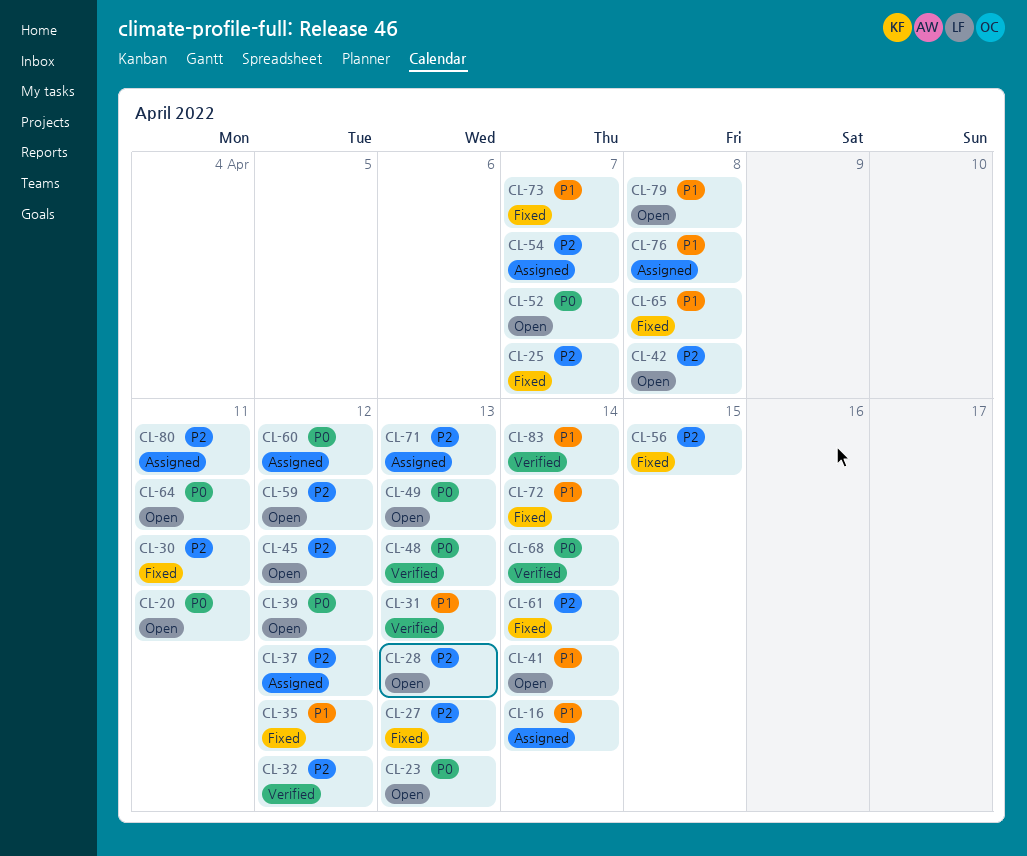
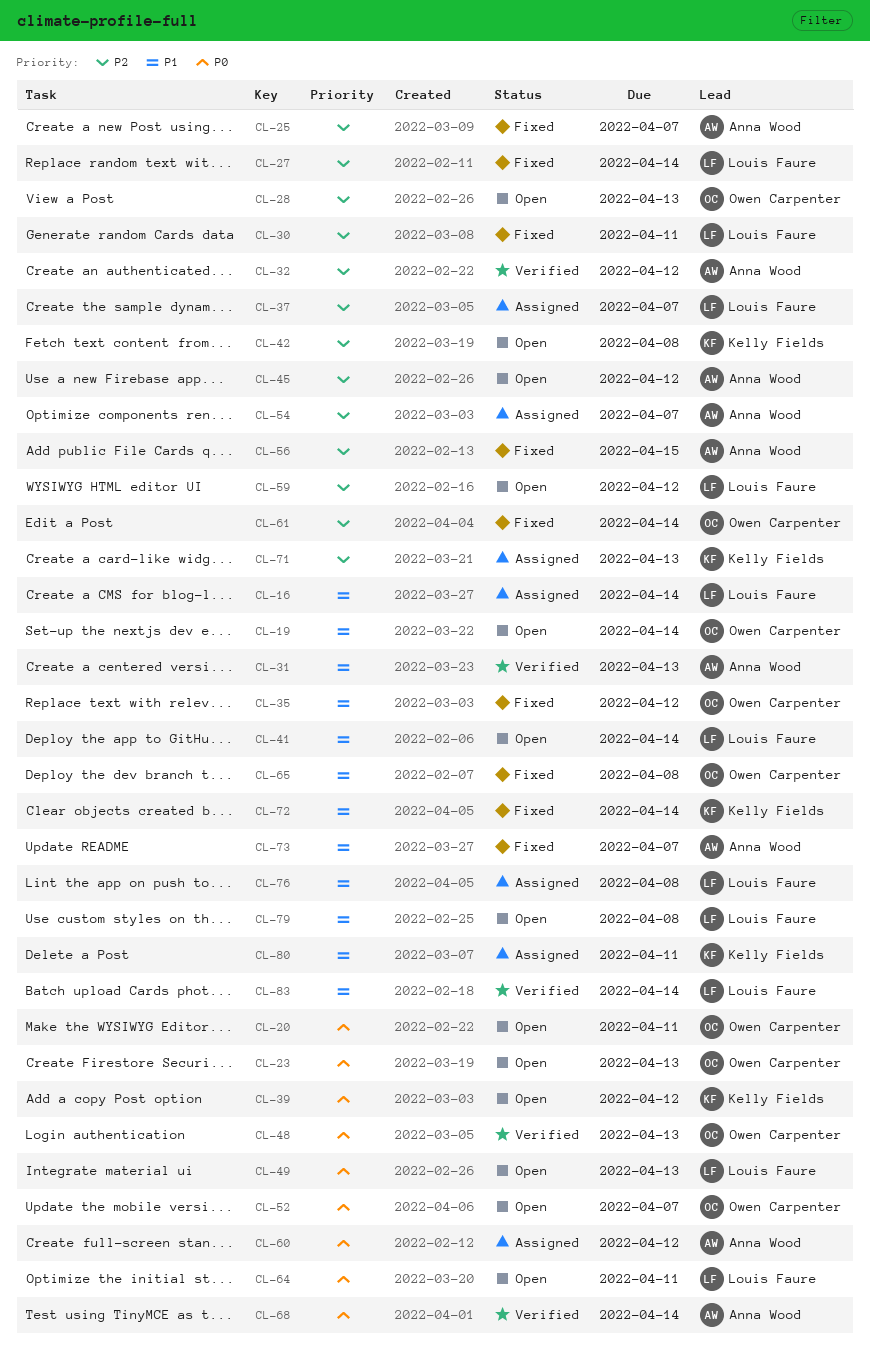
CL-19: none -> present
CL-27, due: Apr 13 -> Apr 14
CL-37, due: Apr 12 -> Apr 7
CL-80, priority: P2 -> P1

